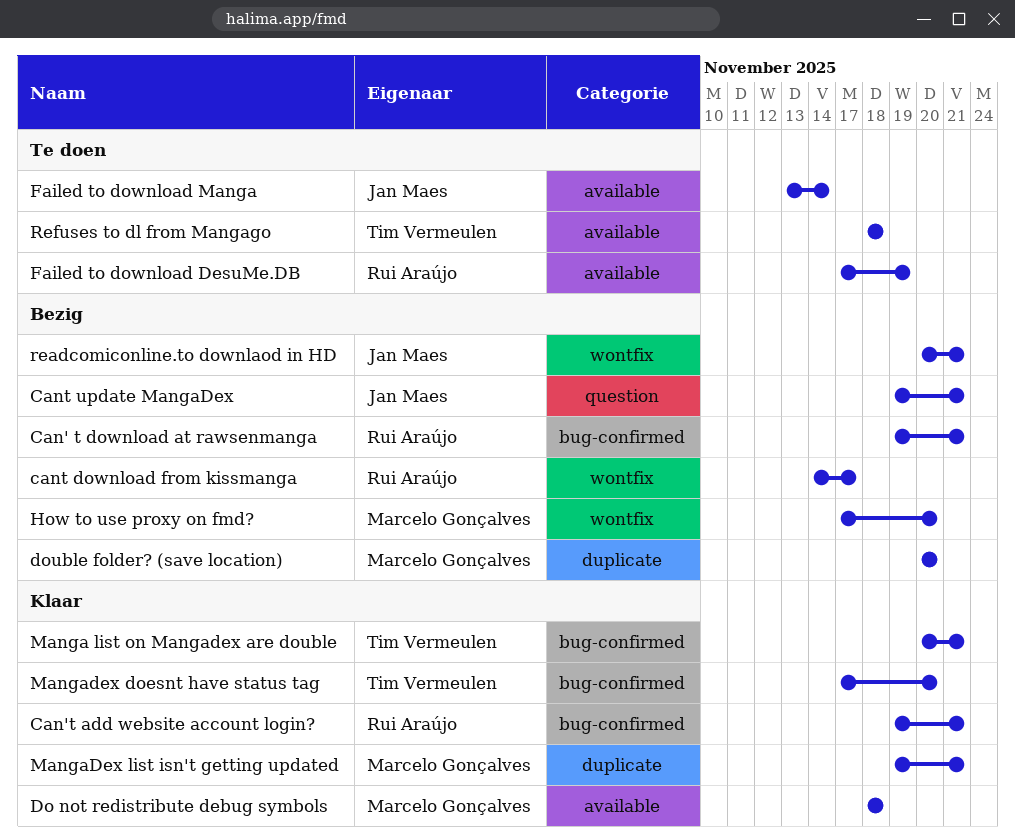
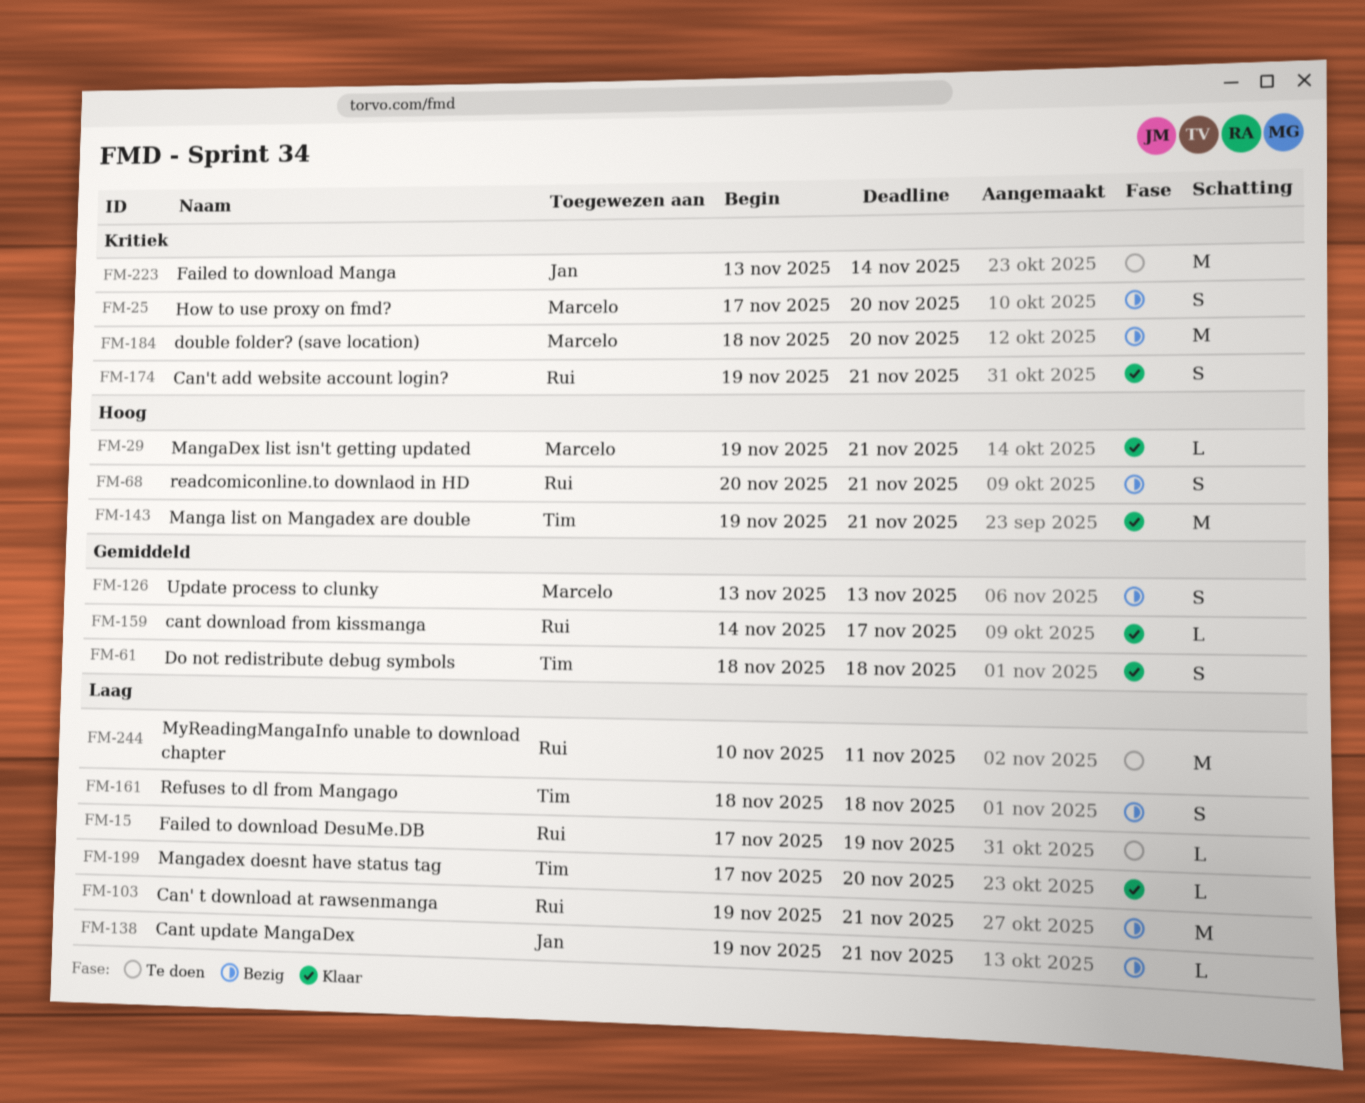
cant download from kissmanga, status: Bezig -> Klaar
Do not redistribute debug symbols, owner: Marcelo Gonçalves -> Tim Vermeulen
double folder? (save location), start: Nov 20 -> Nov 18
Manga list on Mangadex are double, start: Nov 20 -> Nov 19
MyReadingMangaInfo unable to download chapter: none -> present
readcomiconline.to downlaod in HD, owner: Jan Maes -> Rui Araújo
Refuses to dl from Mangago, status: Te doen -> Bezig
Update process to clunky: none -> present

